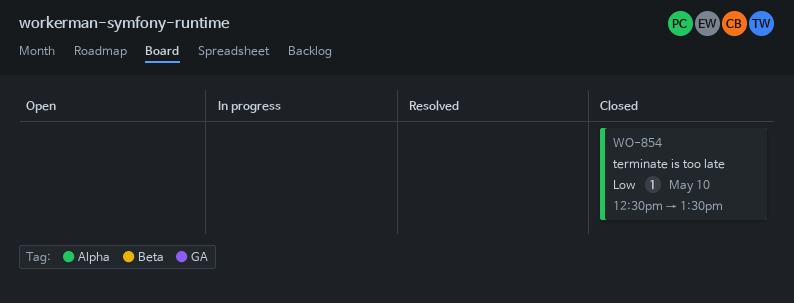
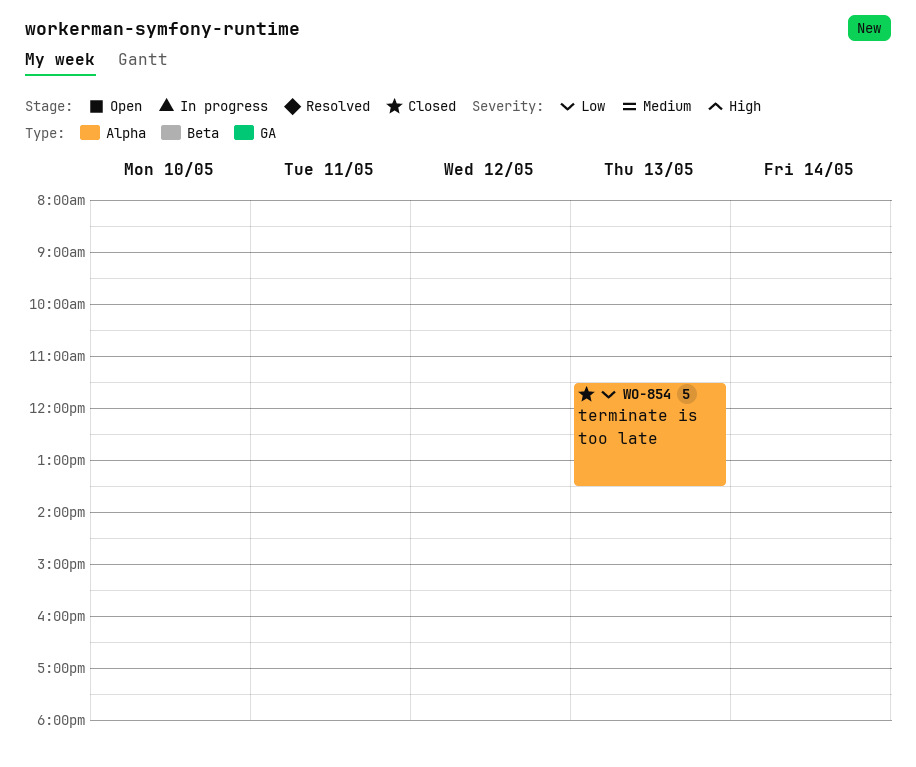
WO-854, estimate: 1 -> 5
WO-854, day: May 10 -> May 13
WO-854, begins: 12:30 -> 11:30

